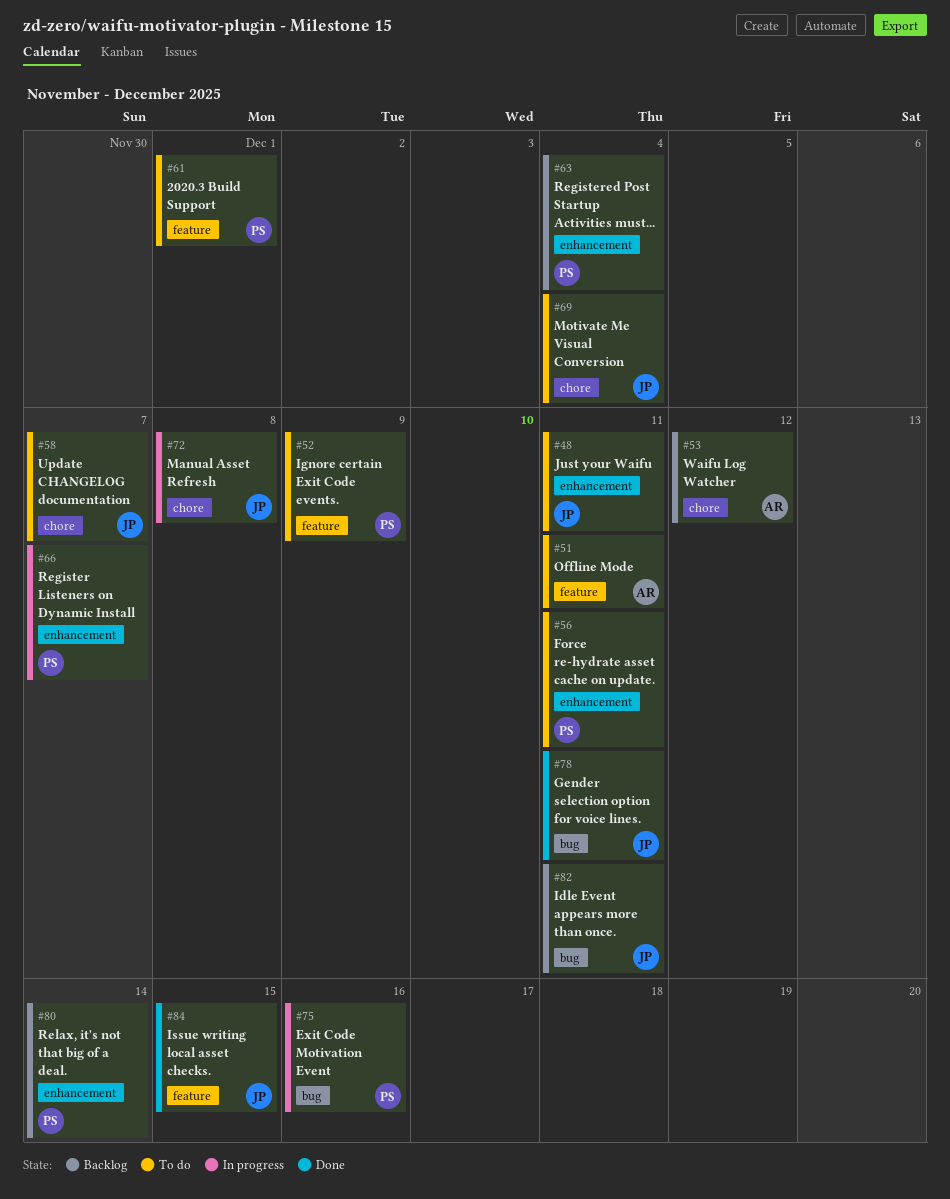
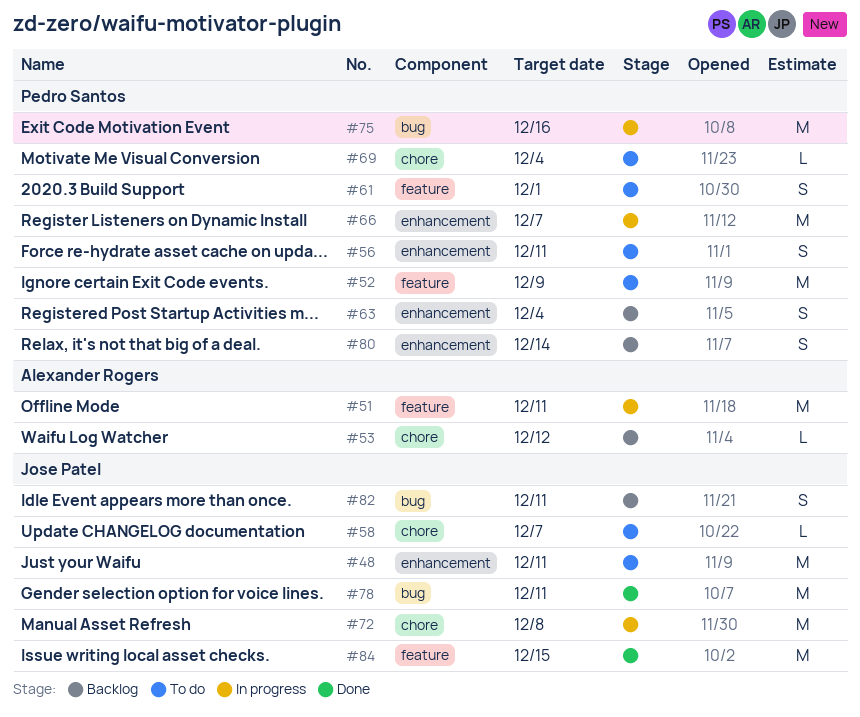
#51, status: To do -> In progress
#69, owner: Jose Patel -> Pedro Santos

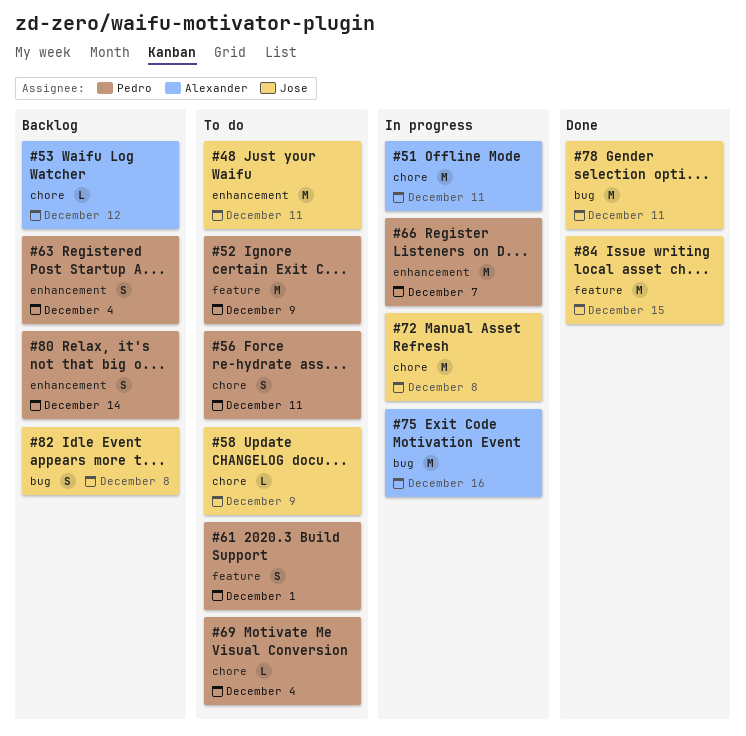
#51, label: feature -> chore
#56, label: enhancement -> chore
#58, due: Dec 7 -> Dec 9
#75, owner: Pedro Santos -> Alexander Rogers
#82, due: Dec 11 -> Dec 8

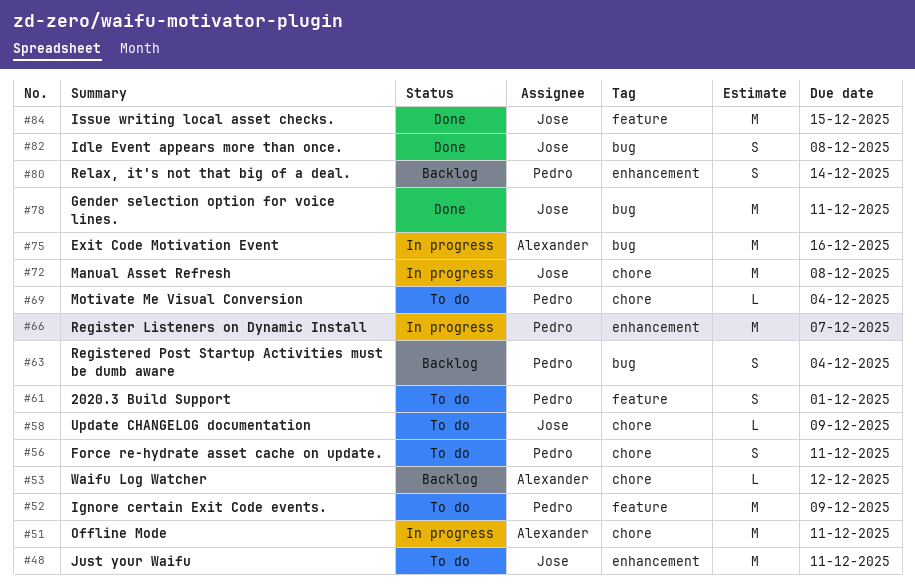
#63, label: enhancement -> bug
#82, status: Backlog -> Done

